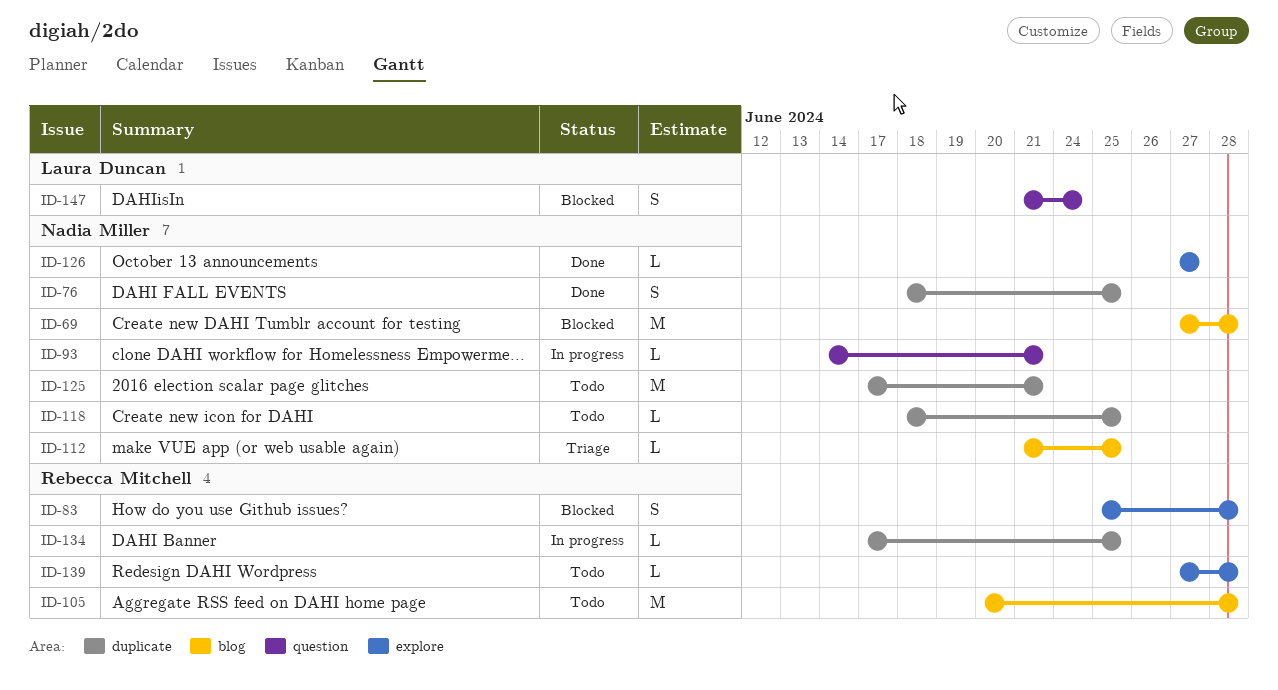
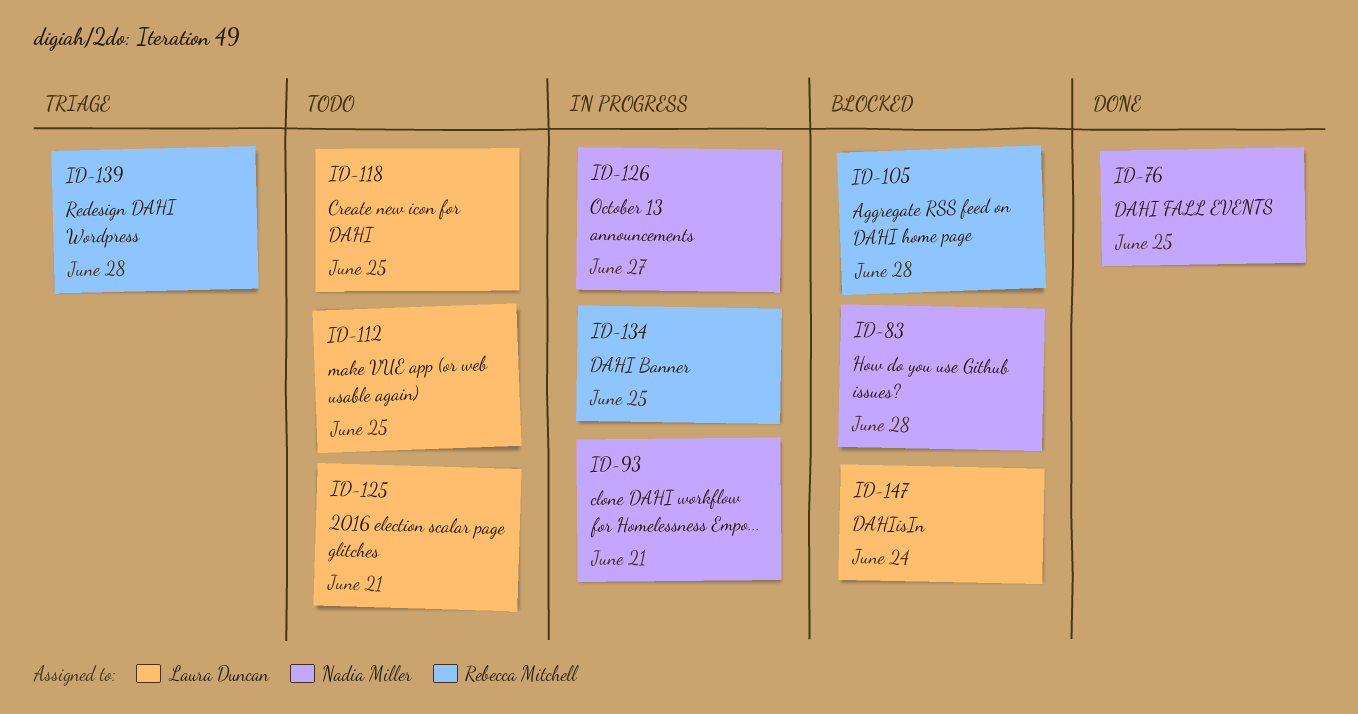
ID-69: present -> none
ID-83, owner: Rebecca Mitchell -> Nadia Miller
ID-105, status: Todo -> Blocked
ID-112, status: Triage -> Todo
ID-112, owner: Nadia Miller -> Laura Duncan
ID-118, owner: Nadia Miller -> Laura Duncan
ID-125, owner: Nadia Miller -> Laura Duncan
ID-126, status: Done -> In progress
ID-139, status: Todo -> Triage

